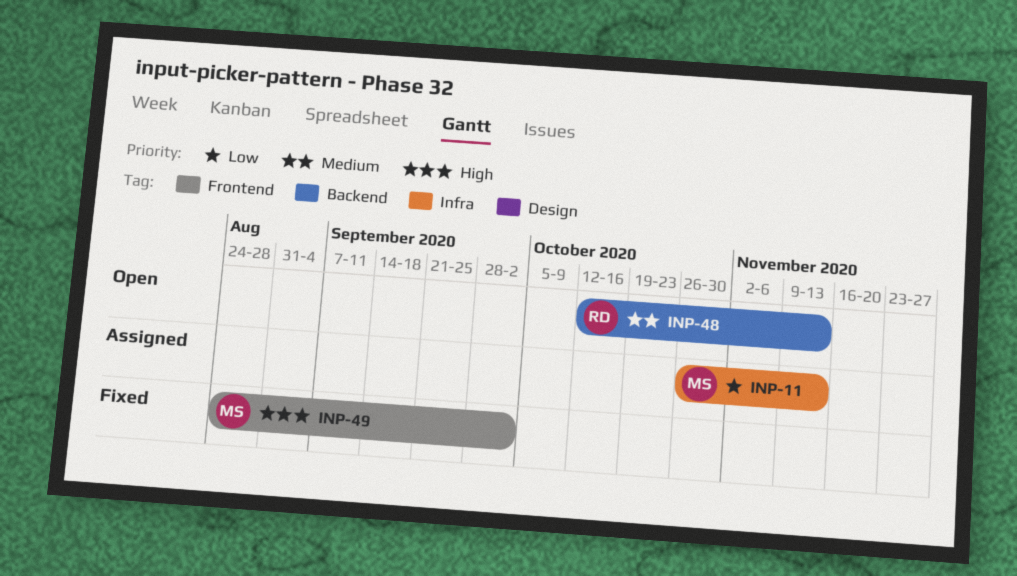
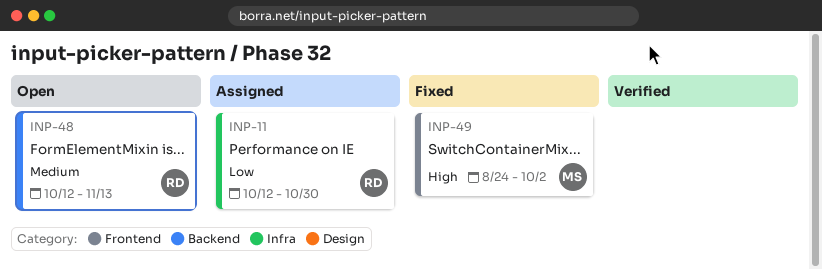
INP-11, owner: MS -> RD
INP-11, start: Oct 26 -> Oct 12
INP-11, due: Nov 13 -> Oct 30

